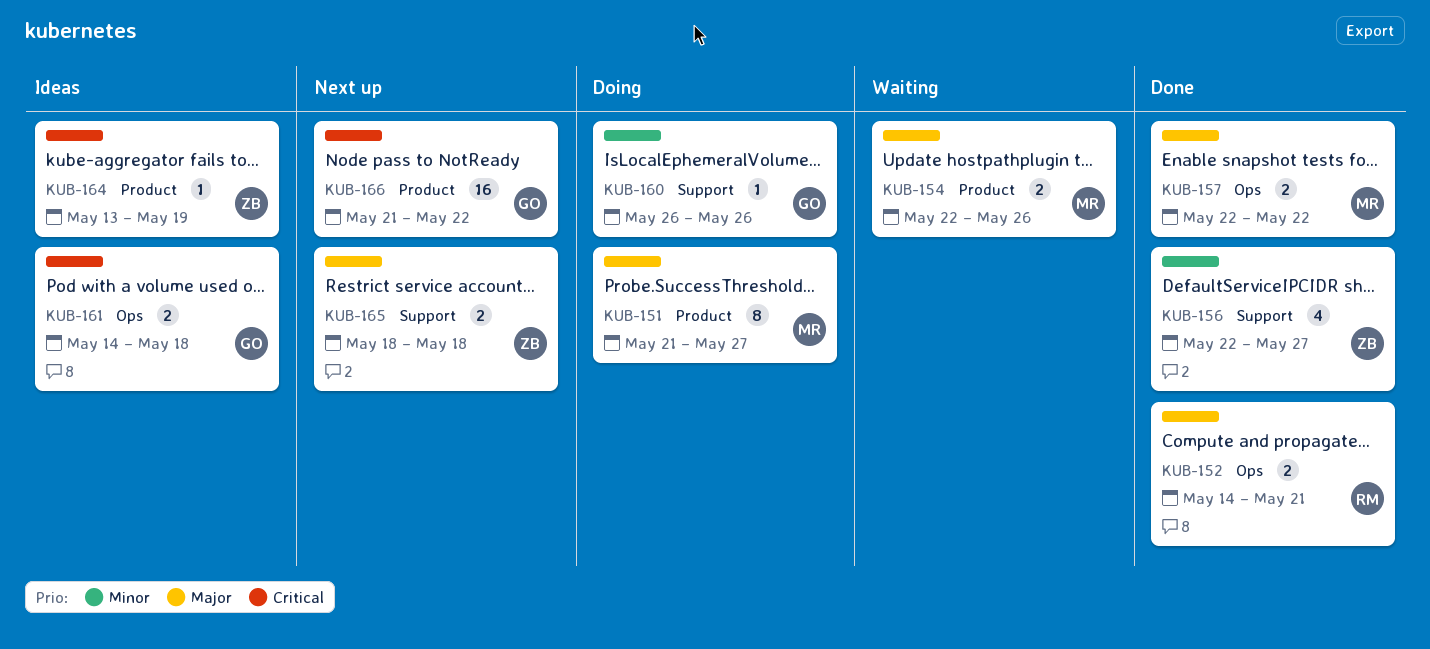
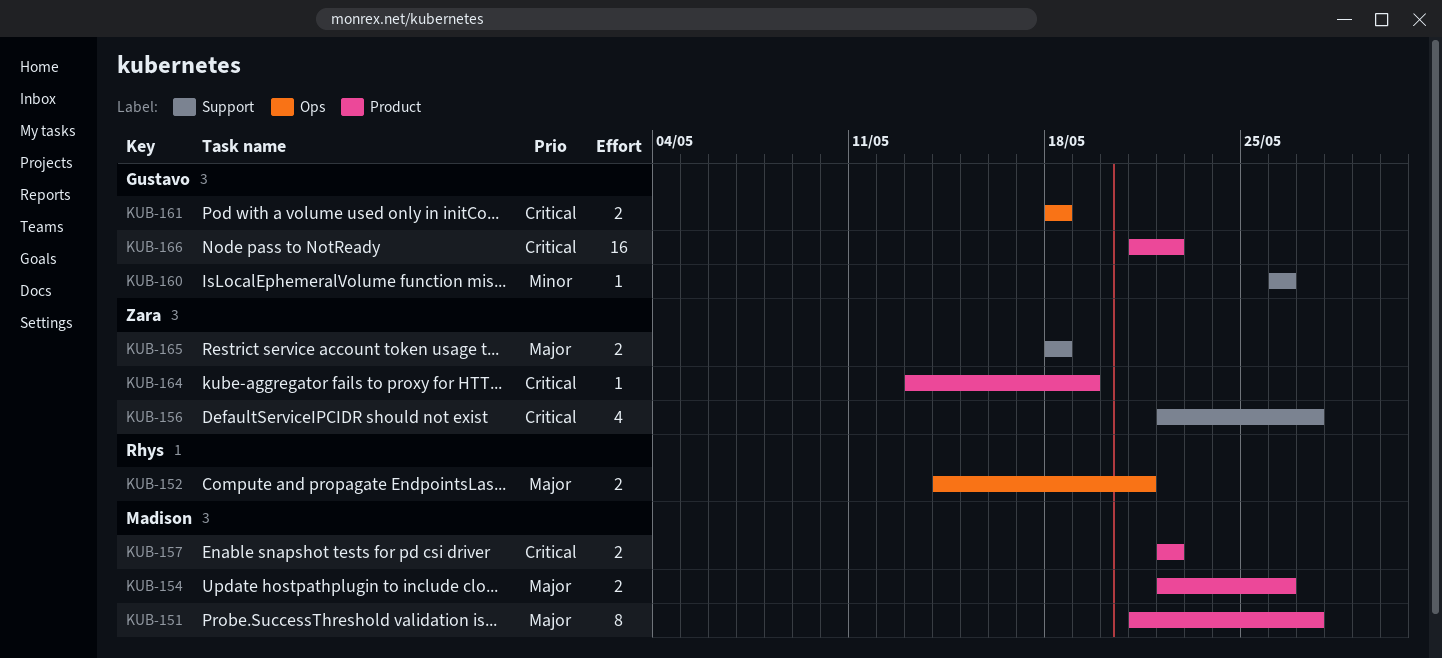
KUB-156, priority: Minor -> Critical
KUB-157, priority: Major -> Critical
KUB-157, label: Ops -> Product
KUB-161, start: May 14 -> May 18

